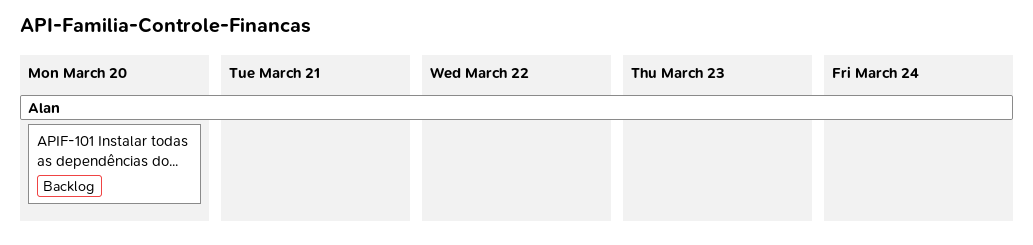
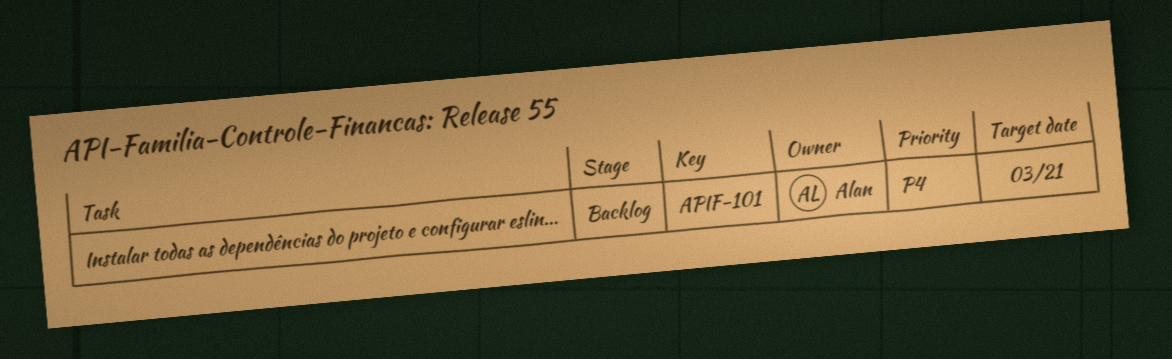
APIF-101, due: Mar 20 -> Mar 21

